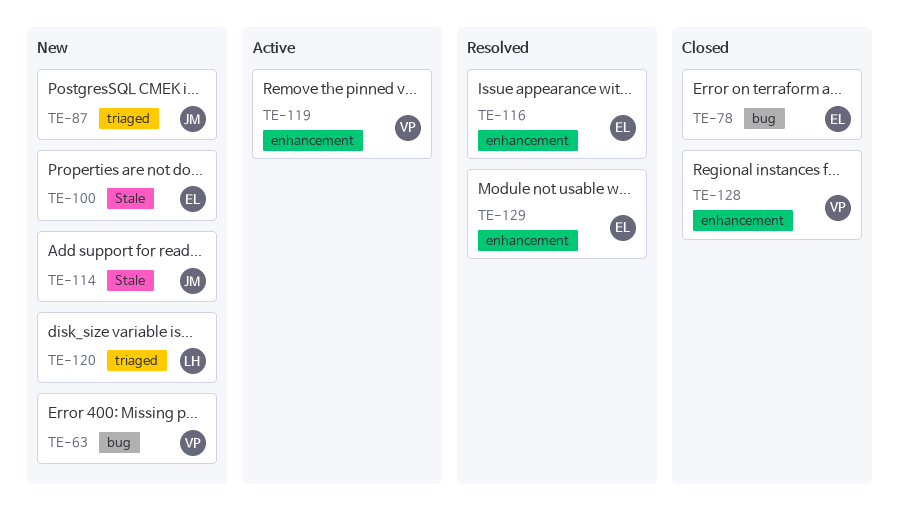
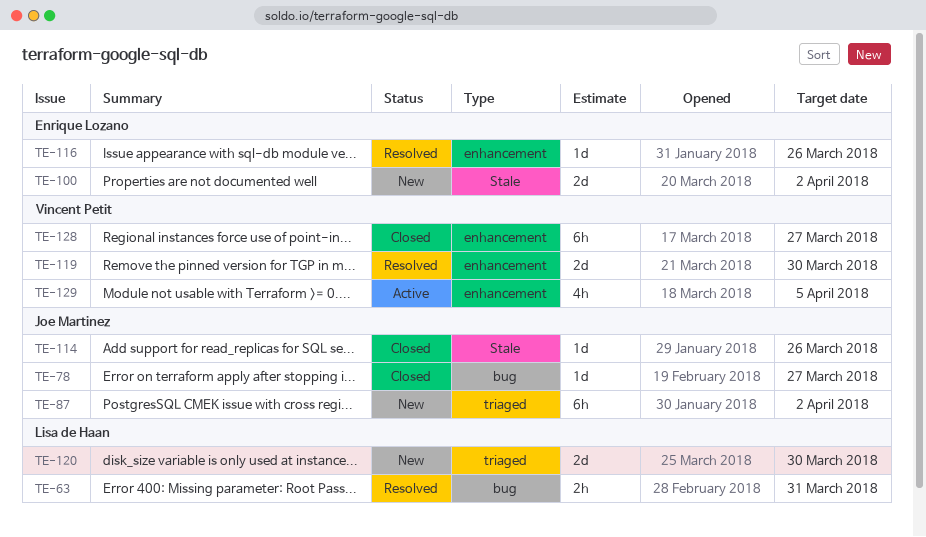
TE-63, status: New -> Resolved
TE-63, owner: Vincent Petit -> Lisa de Haan
TE-78, owner: Enrique Lozano -> Joe Martinez
TE-114, status: New -> Closed
TE-119, status: Active -> Resolved
TE-129, status: Resolved -> Active
TE-129, owner: Enrique Lozano -> Vincent Petit

